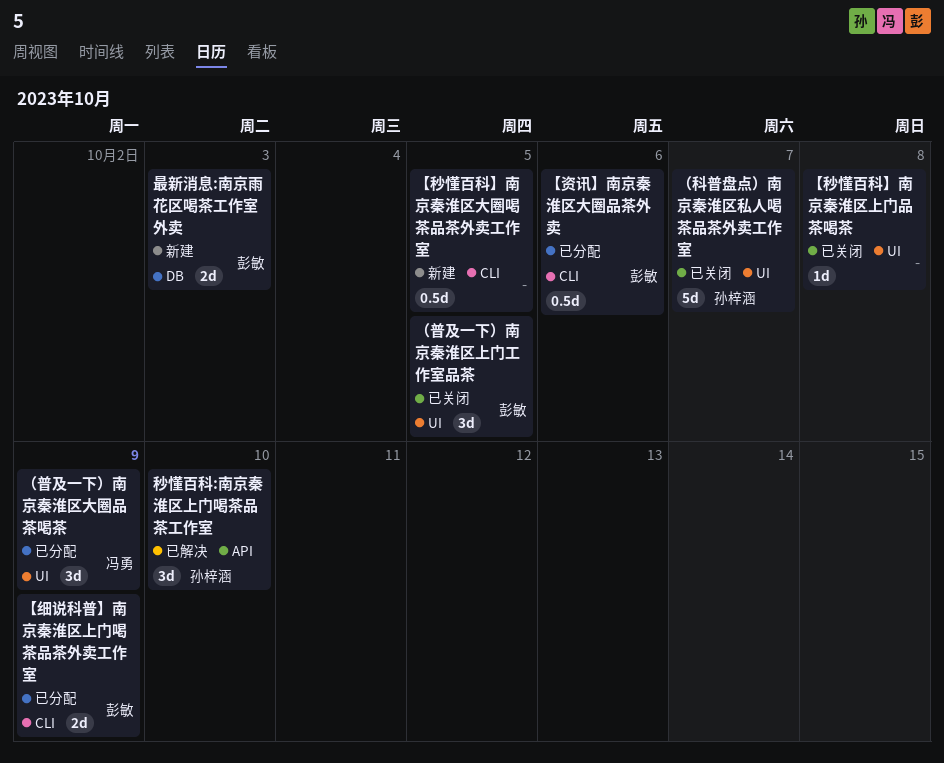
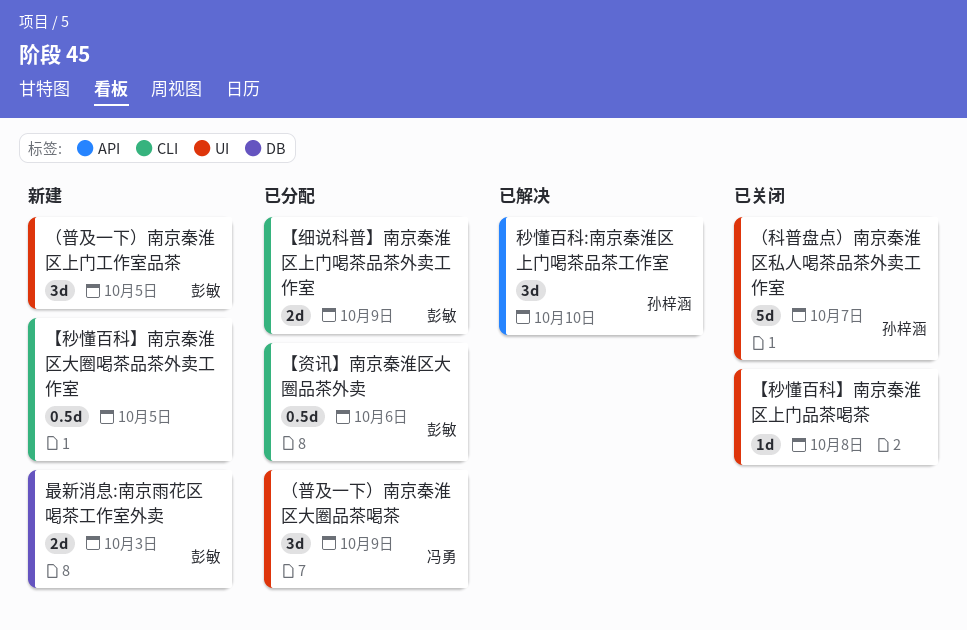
（普及一下）南京秦淮区上门工作室品茶, status: 已关闭 -> 新建

